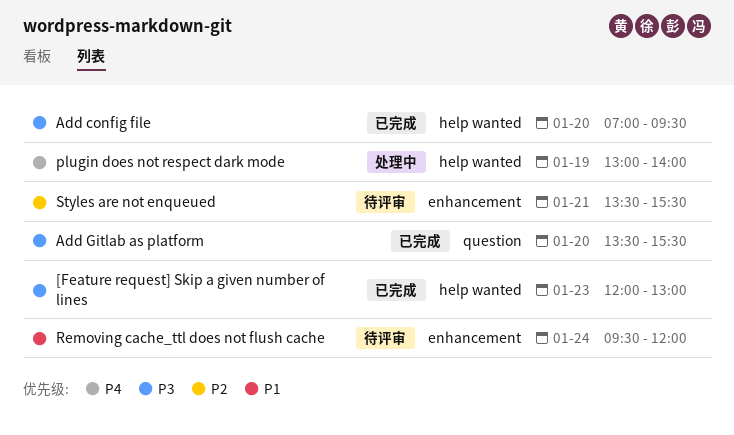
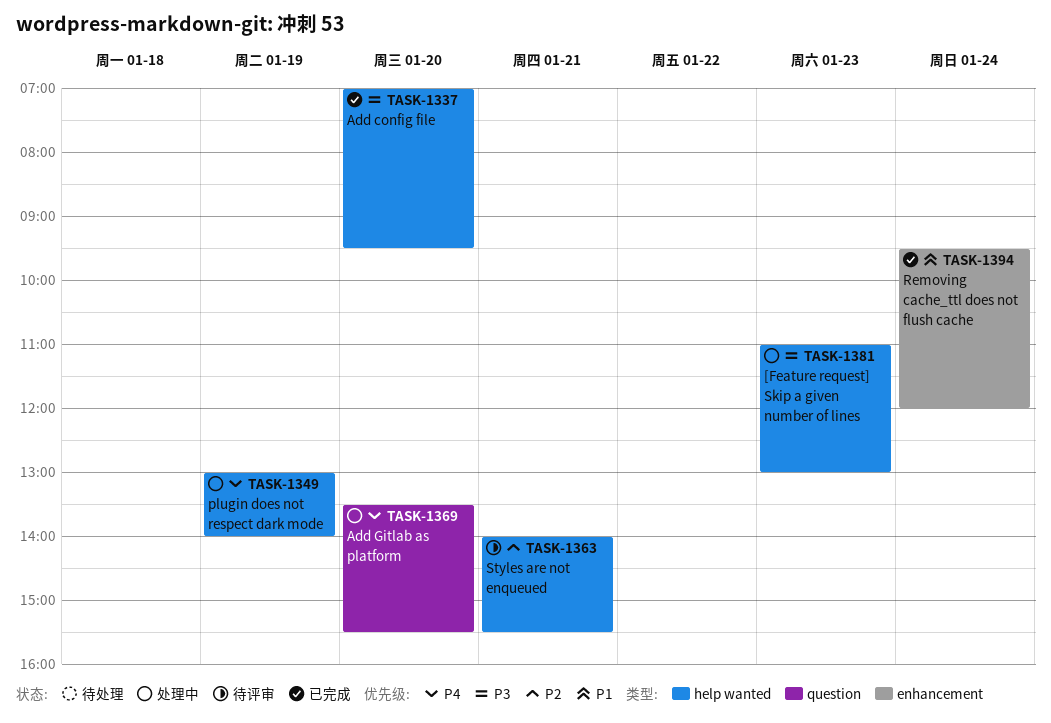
[Feature request] Skip a given number of lines, status: 已完成 -> 处理中
[Feature request] Skip a given number of lines, begins: 12:00 -> 11:00
Add Gitlab as platform, status: 已完成 -> 处理中
Add Gitlab as platform, priority: P3 -> P4
Removing cache_ttl does not flush cache, status: 待评审 -> 已完成
Styles are not enqueued, label: enhancement -> help wanted
Styles are not enqueued, begins: 13:30 -> 14:00

